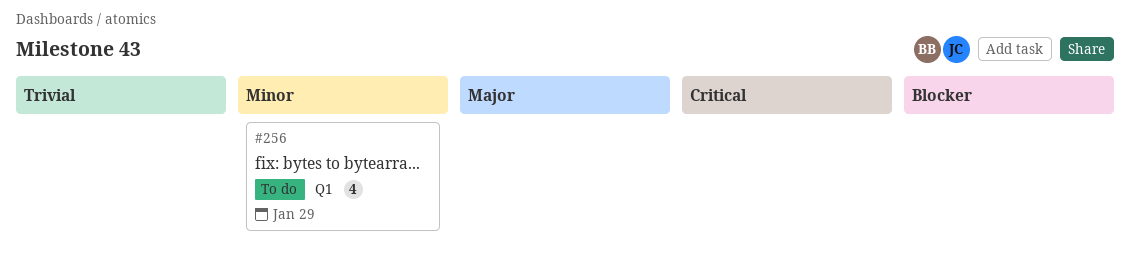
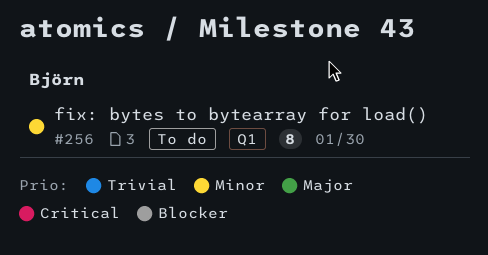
#256, estimate: 4 -> 8
#256, due: Jan 29 -> Jan 30

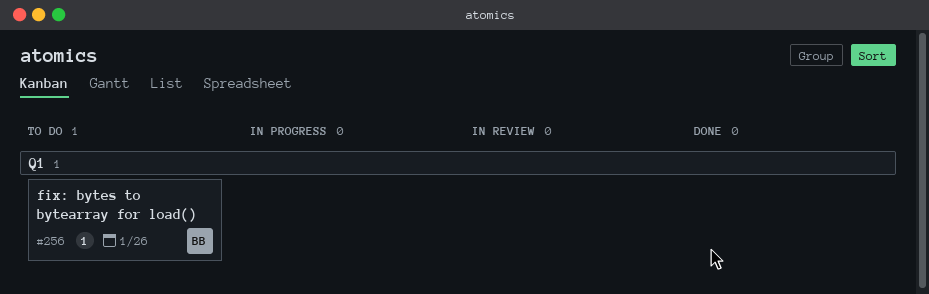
#256, estimate: 8 -> 1
#256, due: Jan 30 -> Jan 26

